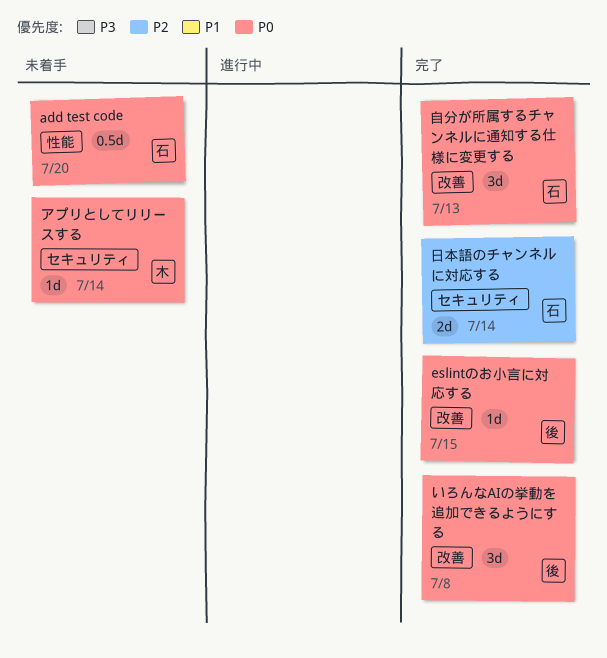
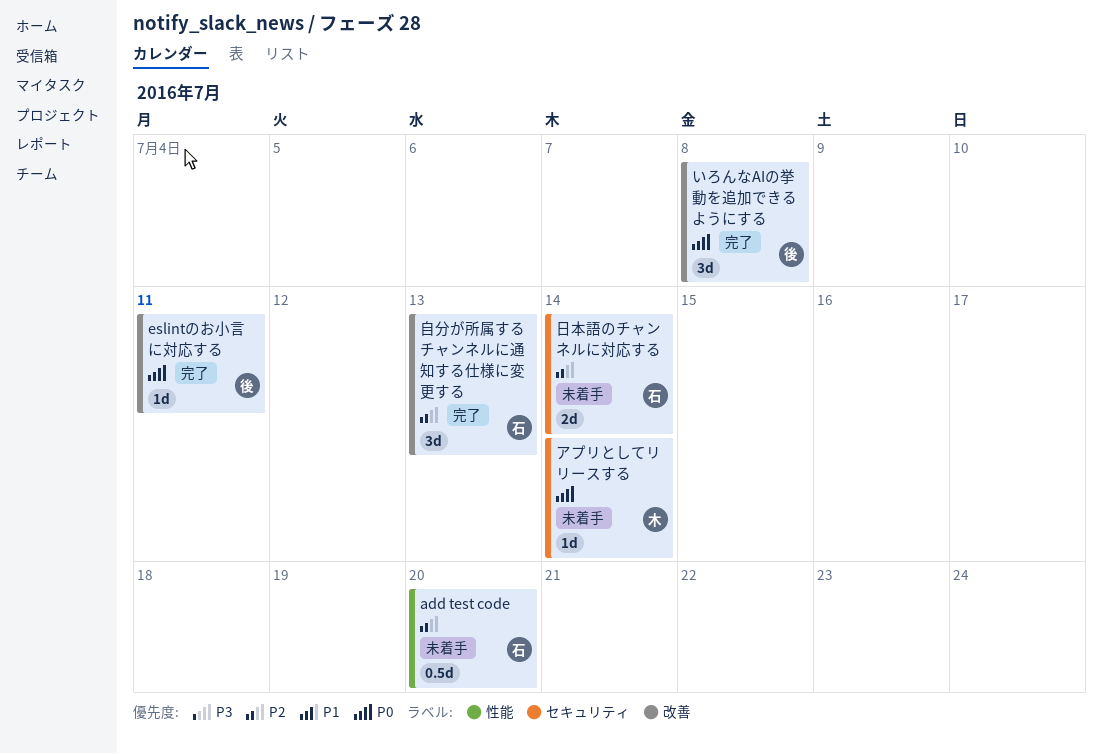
add test code, priority: P0 -> P2
eslintのお小言に対応する, due: Jul 15 -> Jul 11
日本語のチャンネルに対応する, status: 完了 -> 未着手
自分が所属するチャンネルに通知する仕様に変更する, priority: P0 -> P2

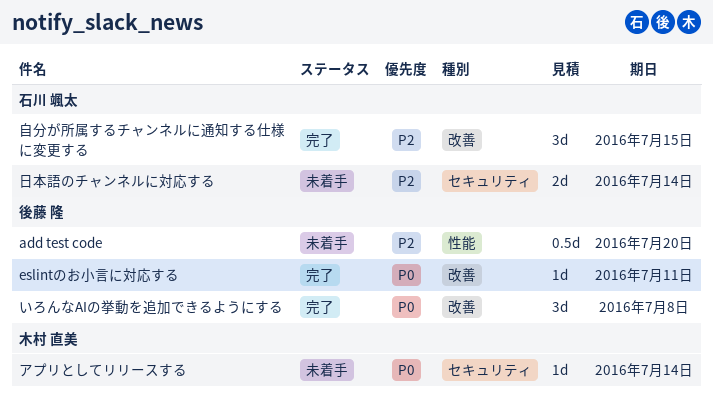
add test code, owner: 石川 颯太 -> 後藤 隆
自分が所属するチャンネルに通知する仕様に変更する, due: Jul 13 -> Jul 15

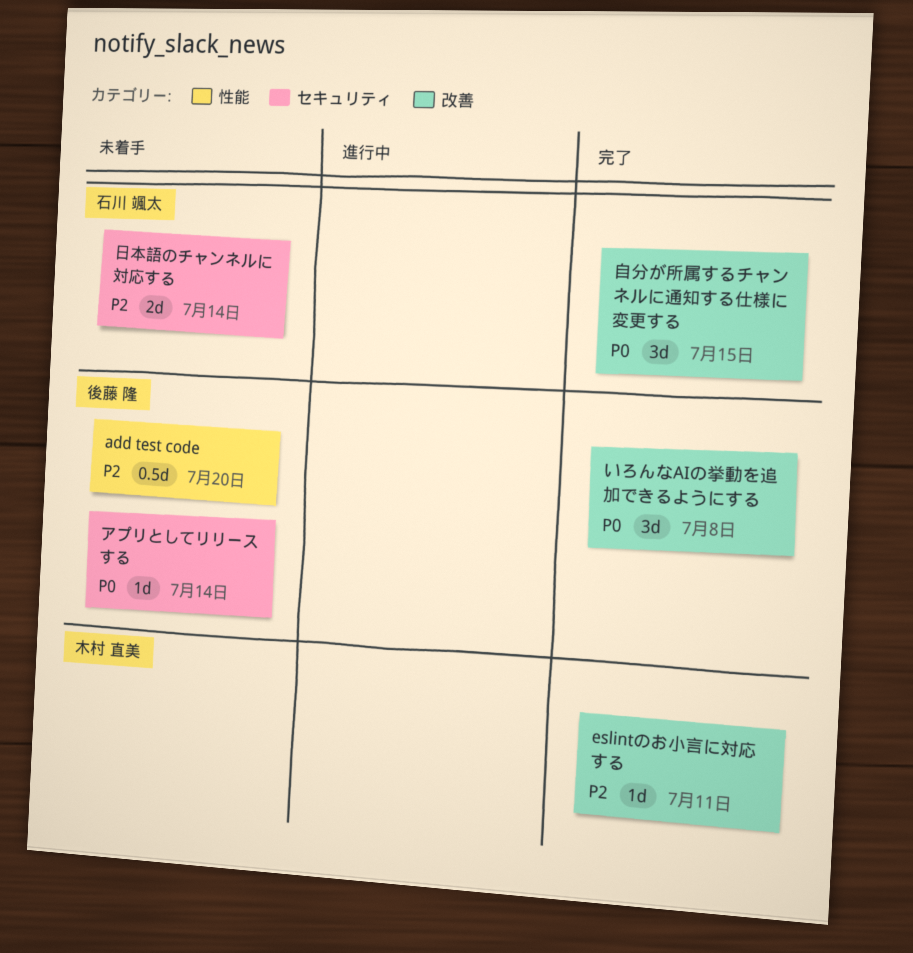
eslintのお小言に対応する, owner: 後藤 隆 -> 木村 直美
eslintのお小言に対応する, priority: P0 -> P2
アプリとしてリリースする, owner: 木村 直美 -> 後藤 隆
自分が所属するチャンネルに通知する仕様に変更する, priority: P2 -> P0

